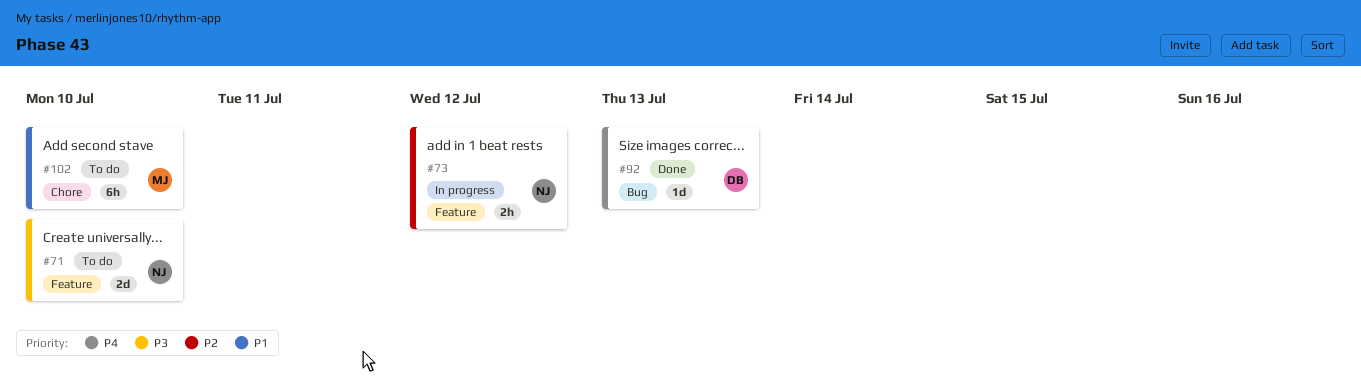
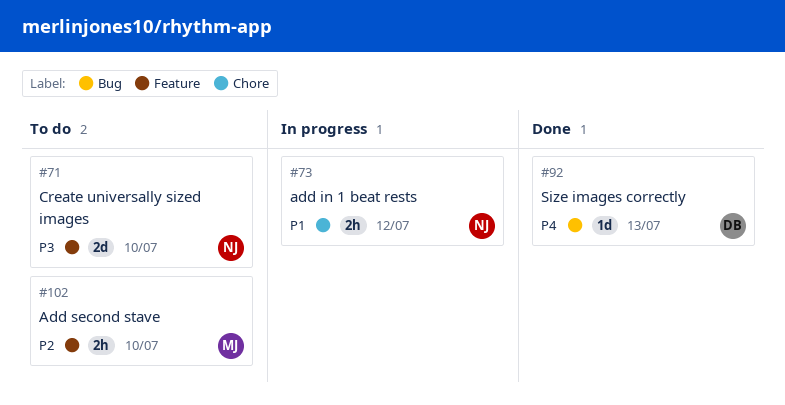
#73, priority: P2 -> P1
#73, label: Feature -> Chore
#102, priority: P1 -> P2
#102, label: Chore -> Feature
#102, estimate: 6h -> 2h

